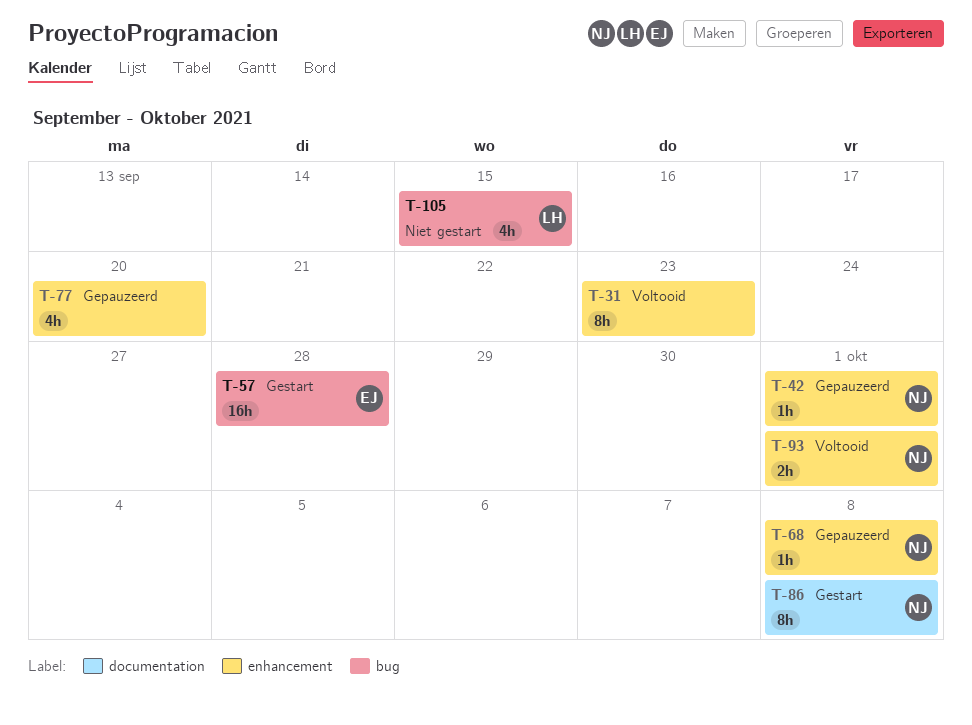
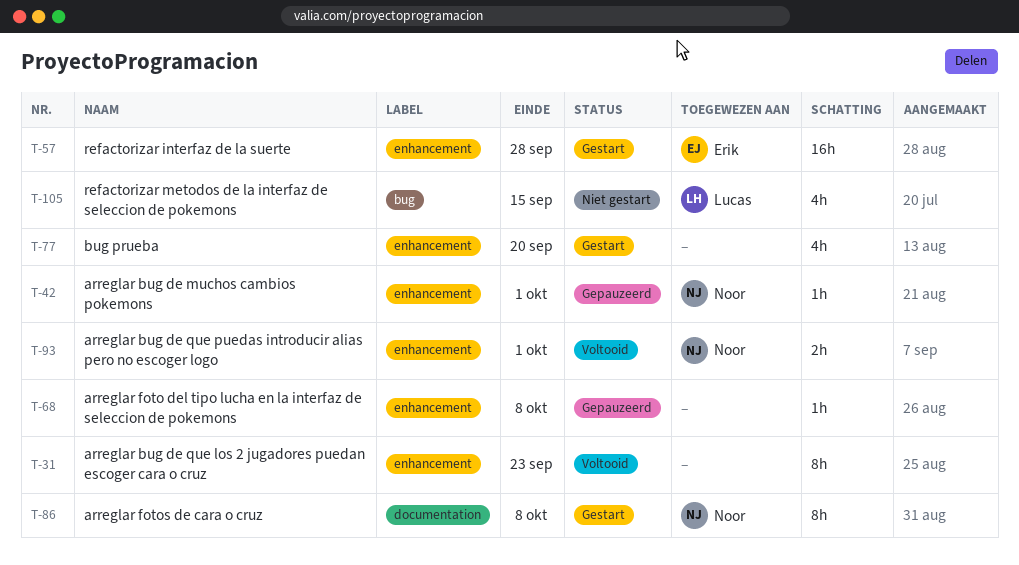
T-57, label: bug -> enhancement
T-68, owner: Noor -> none
T-77, status: Gepauzeerd -> Gestart

